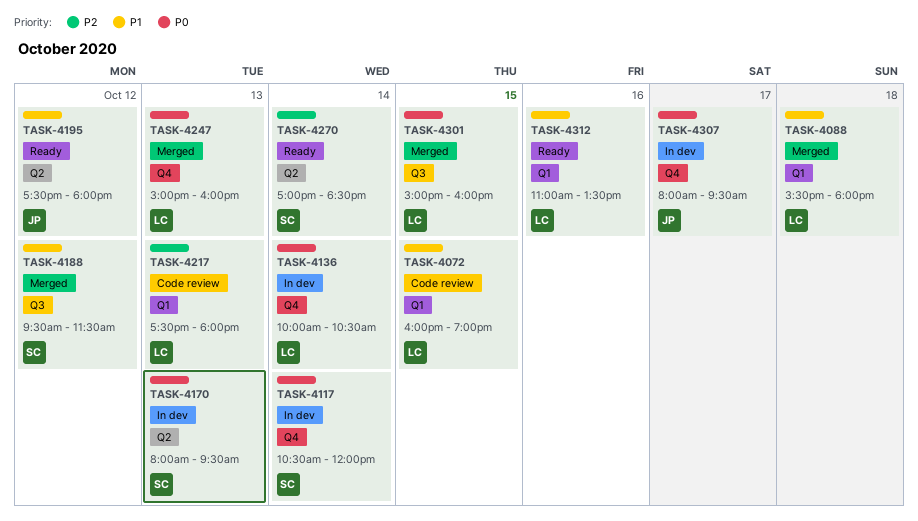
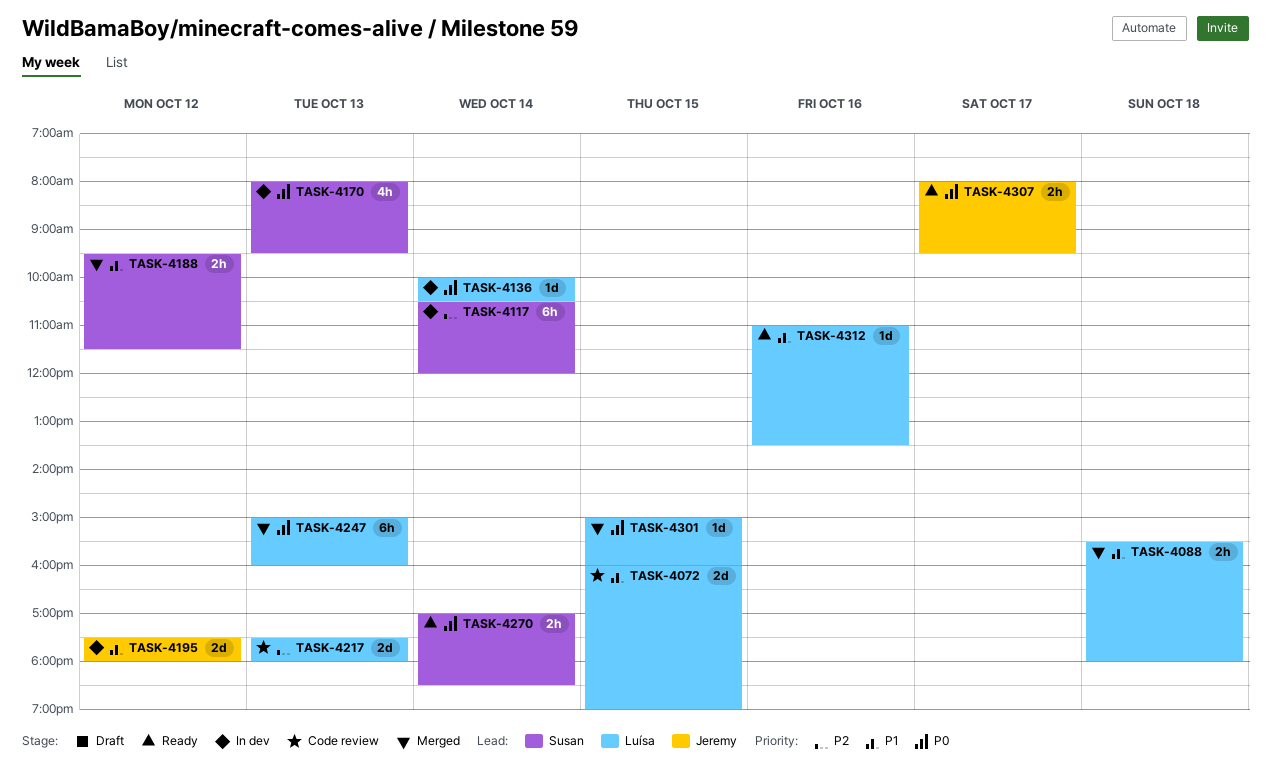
TASK-4117, priority: P0 -> P2
TASK-4195, status: Ready -> In dev
TASK-4270, priority: P2 -> P0
TASK-4307, status: In dev -> Ready

